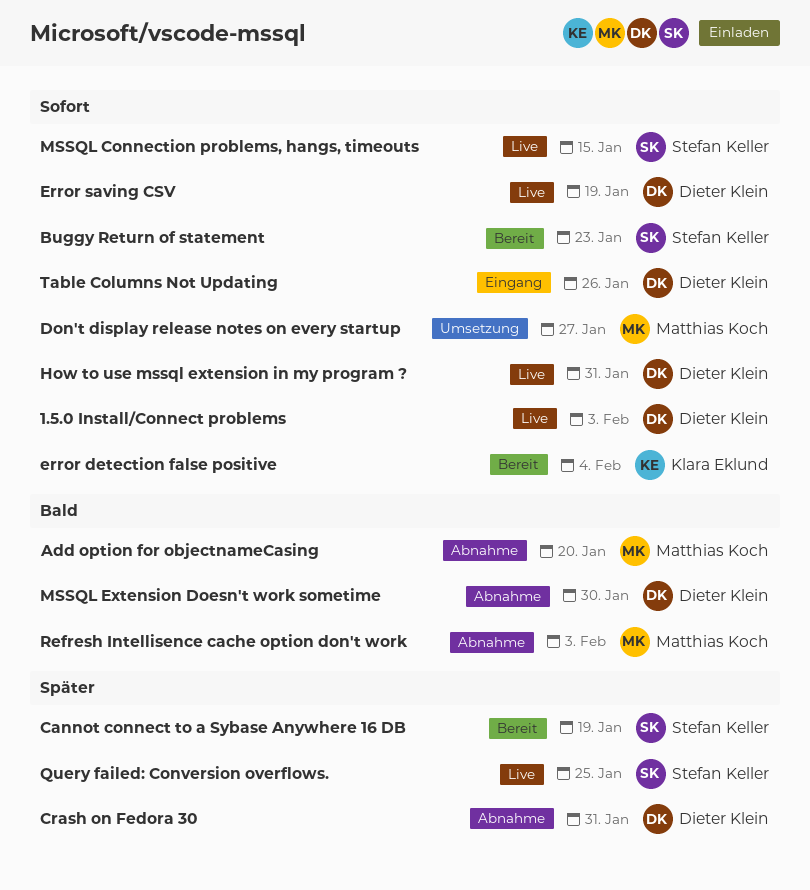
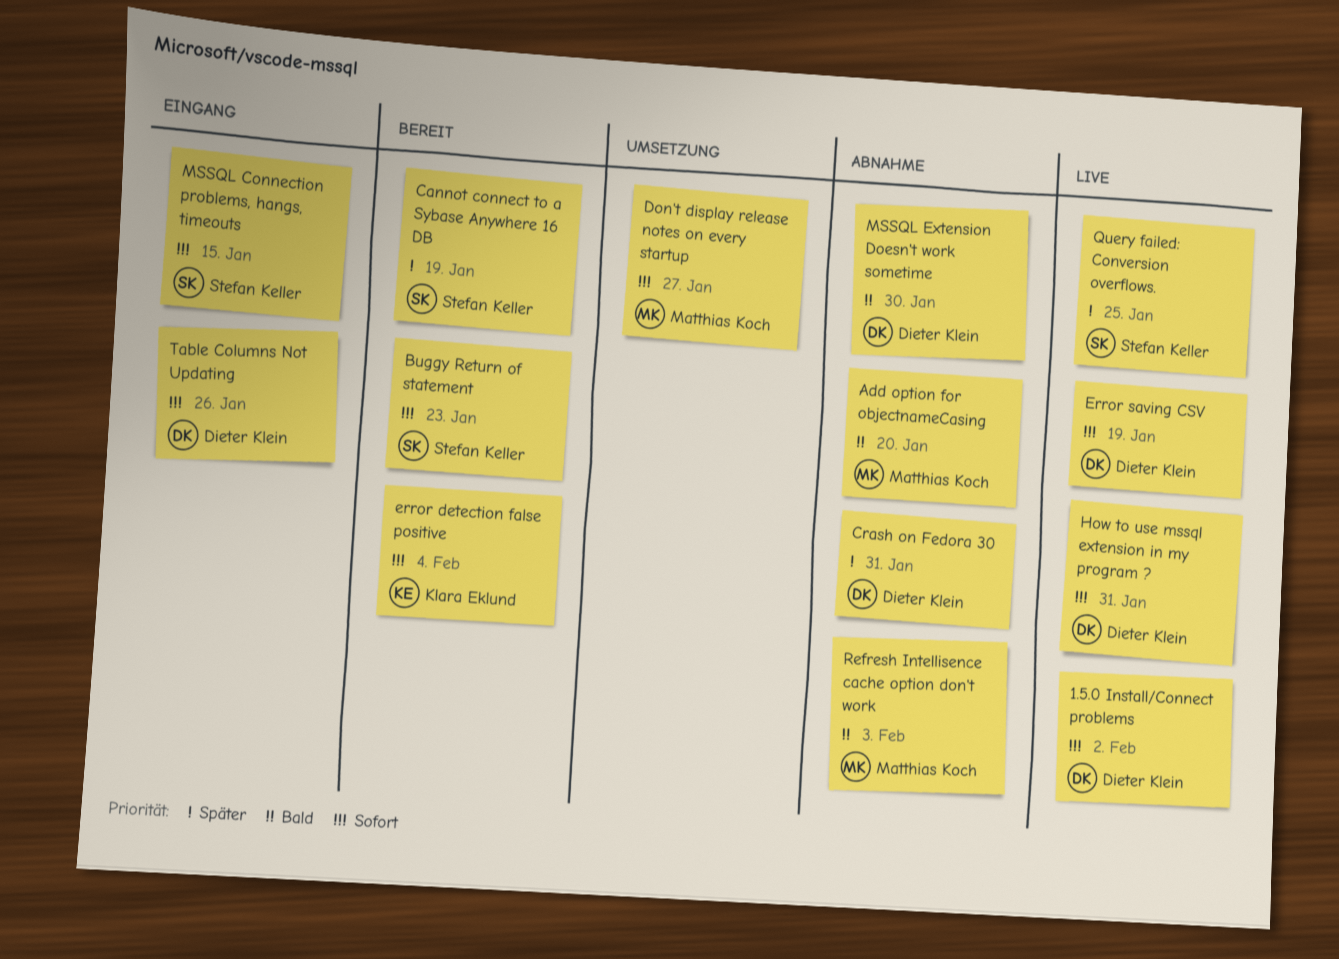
1.5.0 Install/Connect problems, due: Feb 3 -> Feb 2
MSSQL Connection problems, hangs, timeouts, status: Live -> Eingang

